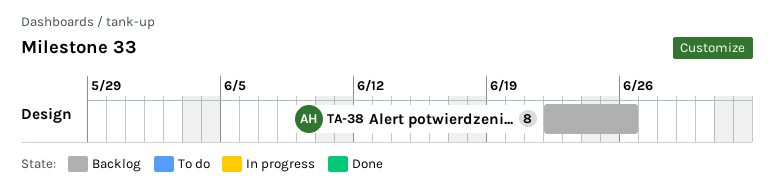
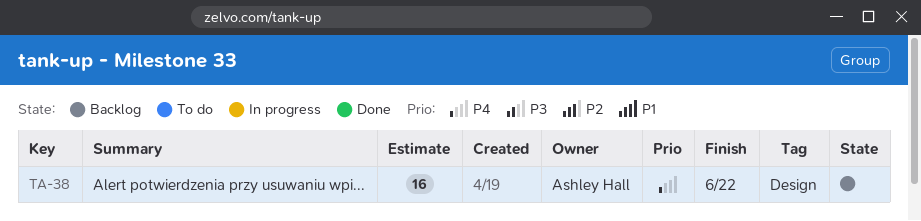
TA-38, estimate: 8 -> 16
TA-38, due: Jun 26 -> Jun 22

